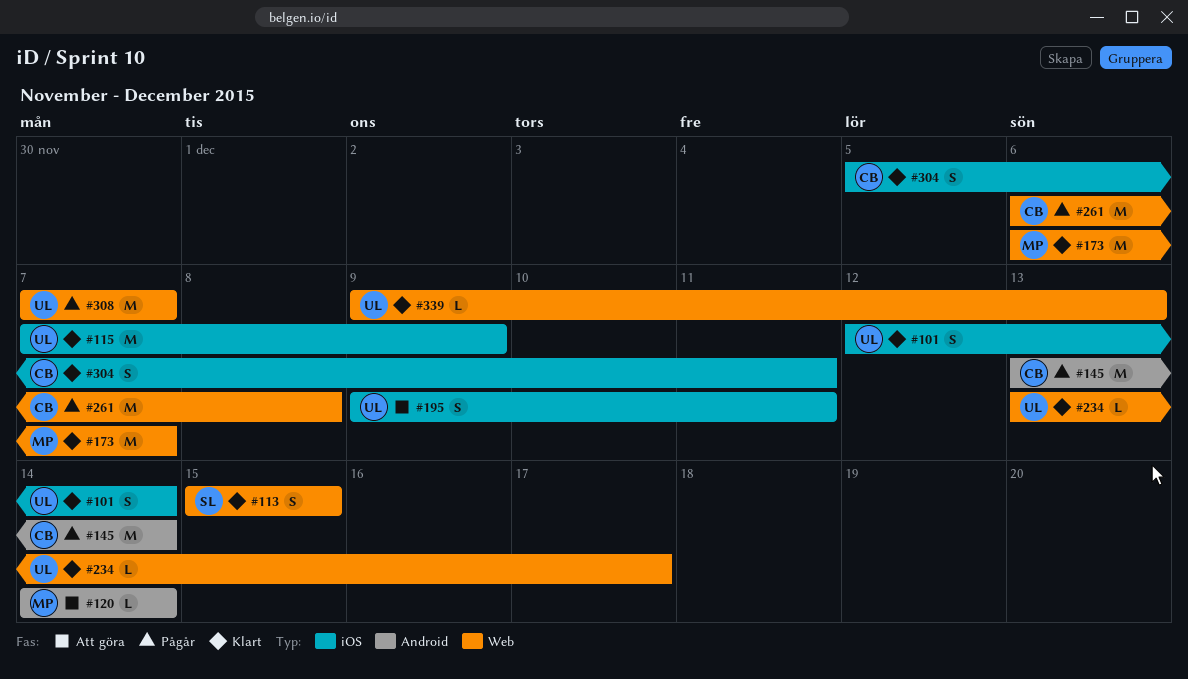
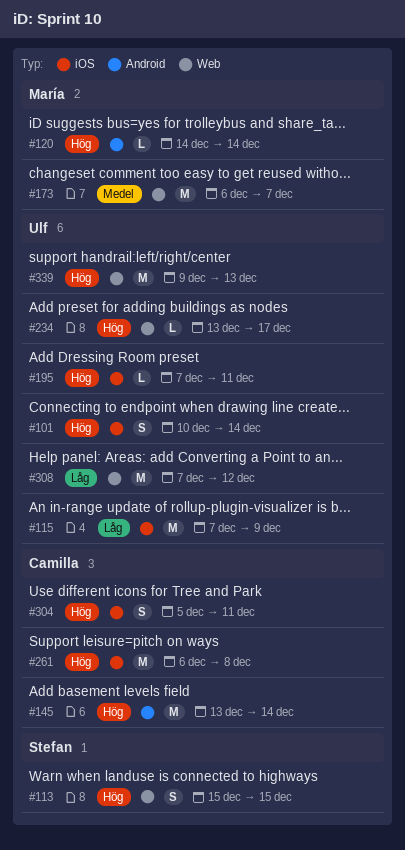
#101, start: Dec 12 -> Dec 10
#195, estimate: S -> L
#195, start: Dec 9 -> Dec 7
#261, label: Web -> iOS
#308, due: Dec 7 -> Dec 12
#339, estimate: L -> M

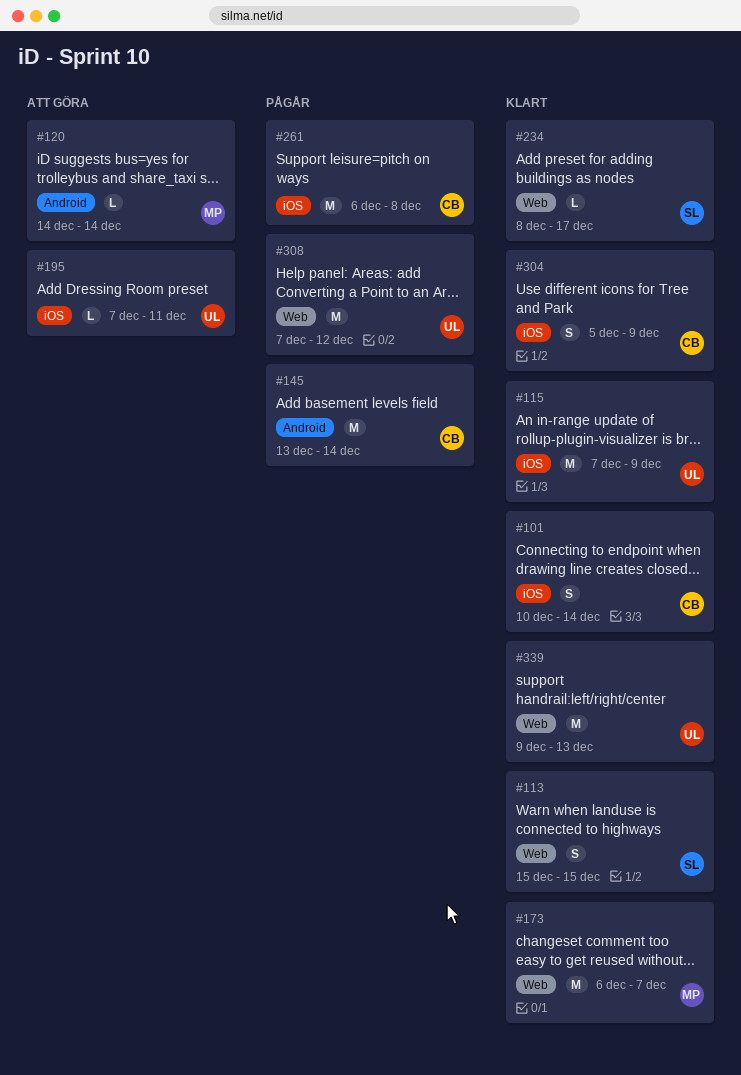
#101, owner: Ulf -> Camilla
#234, owner: Ulf -> Stefan
#234, start: Dec 13 -> Dec 8
#304, due: Dec 11 -> Dec 9

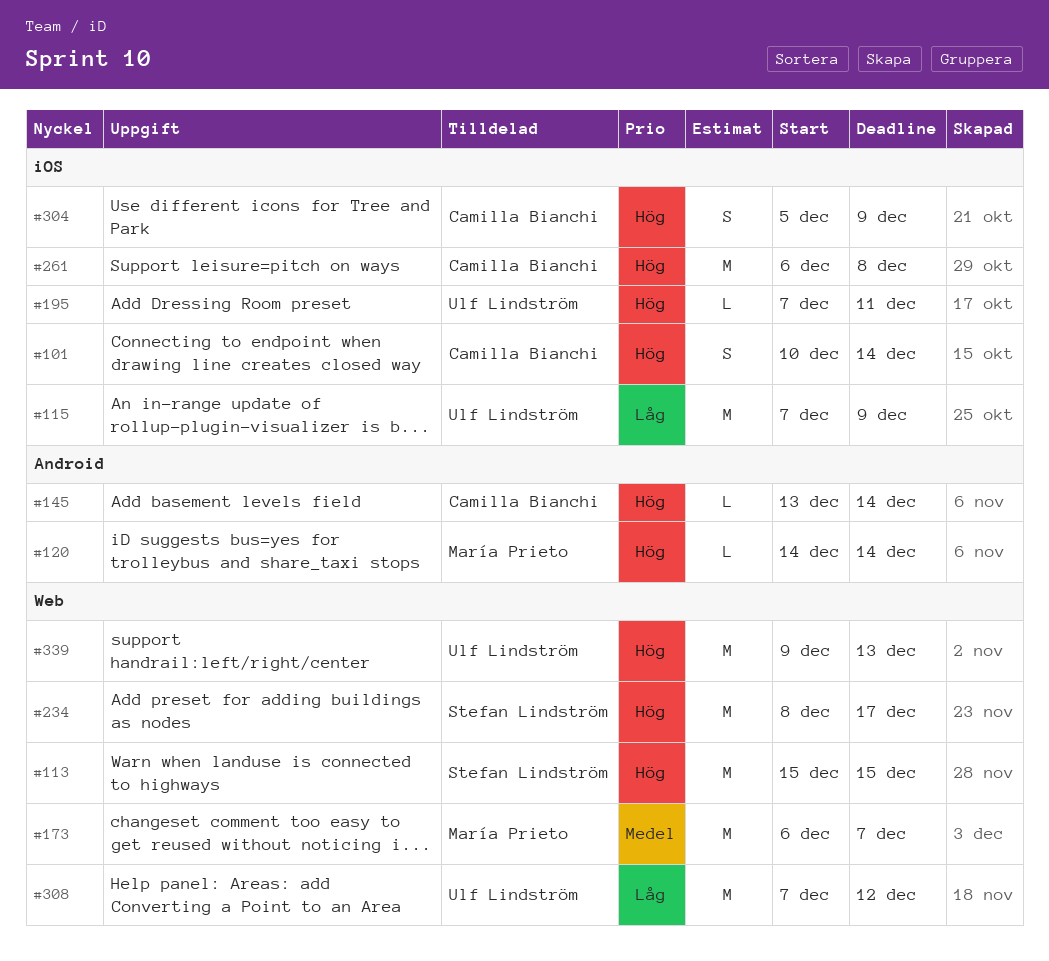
#113, estimate: S -> M
#145, estimate: M -> L
#234, estimate: L -> M

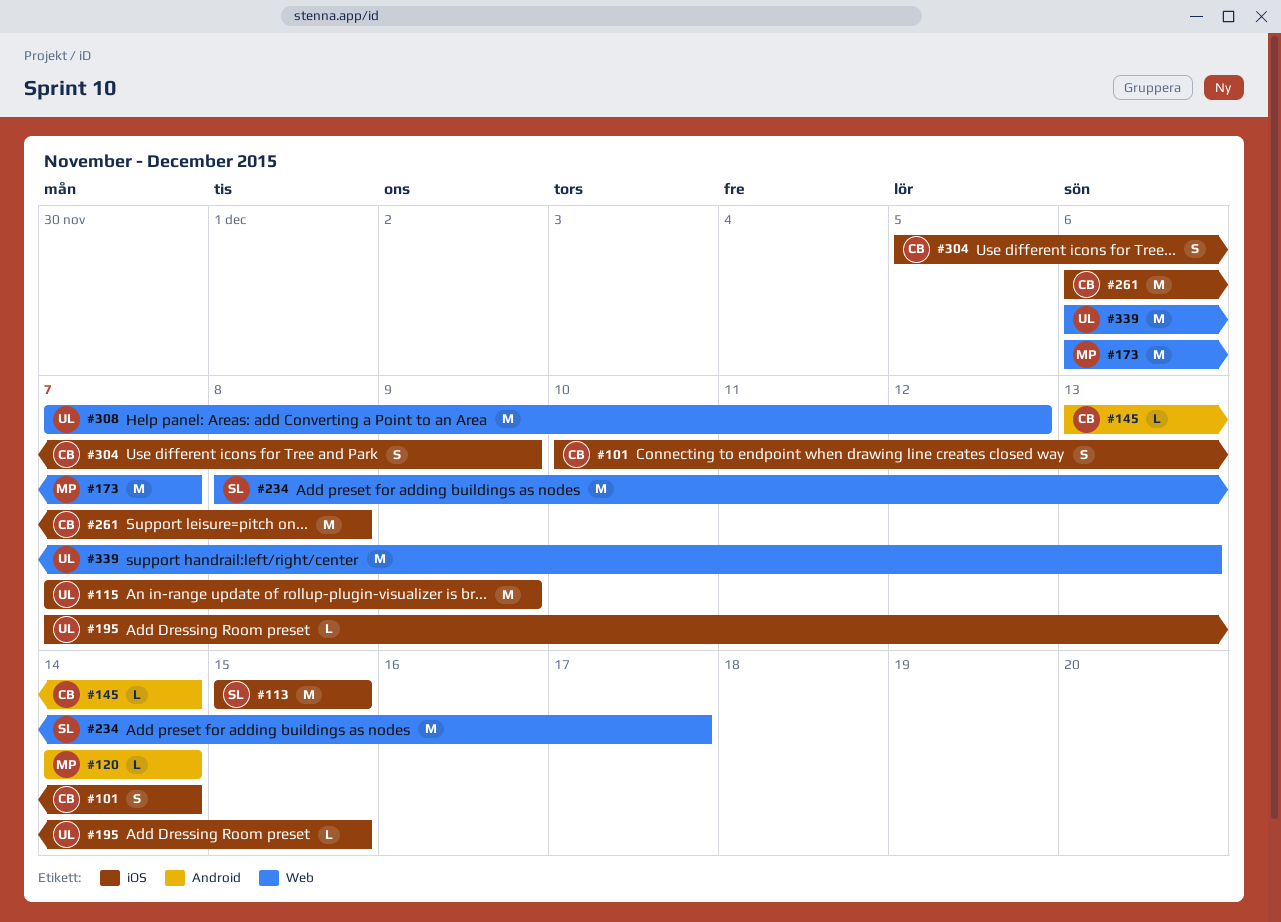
#113, label: Web -> iOS
#195, due: Dec 11 -> Dec 15
#339, start: Dec 9 -> Dec 6

